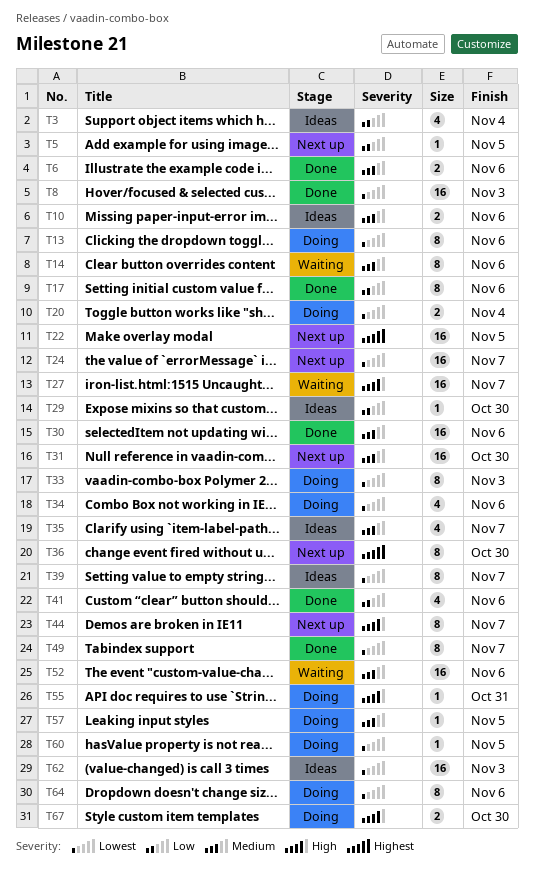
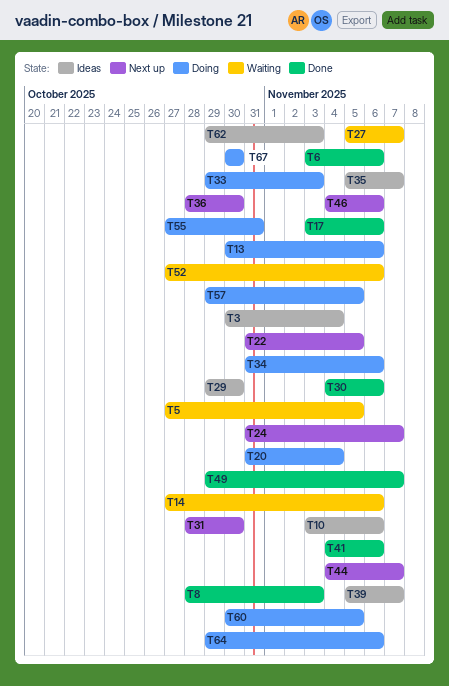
T5, status: Next up -> Waiting
T46: none -> present

